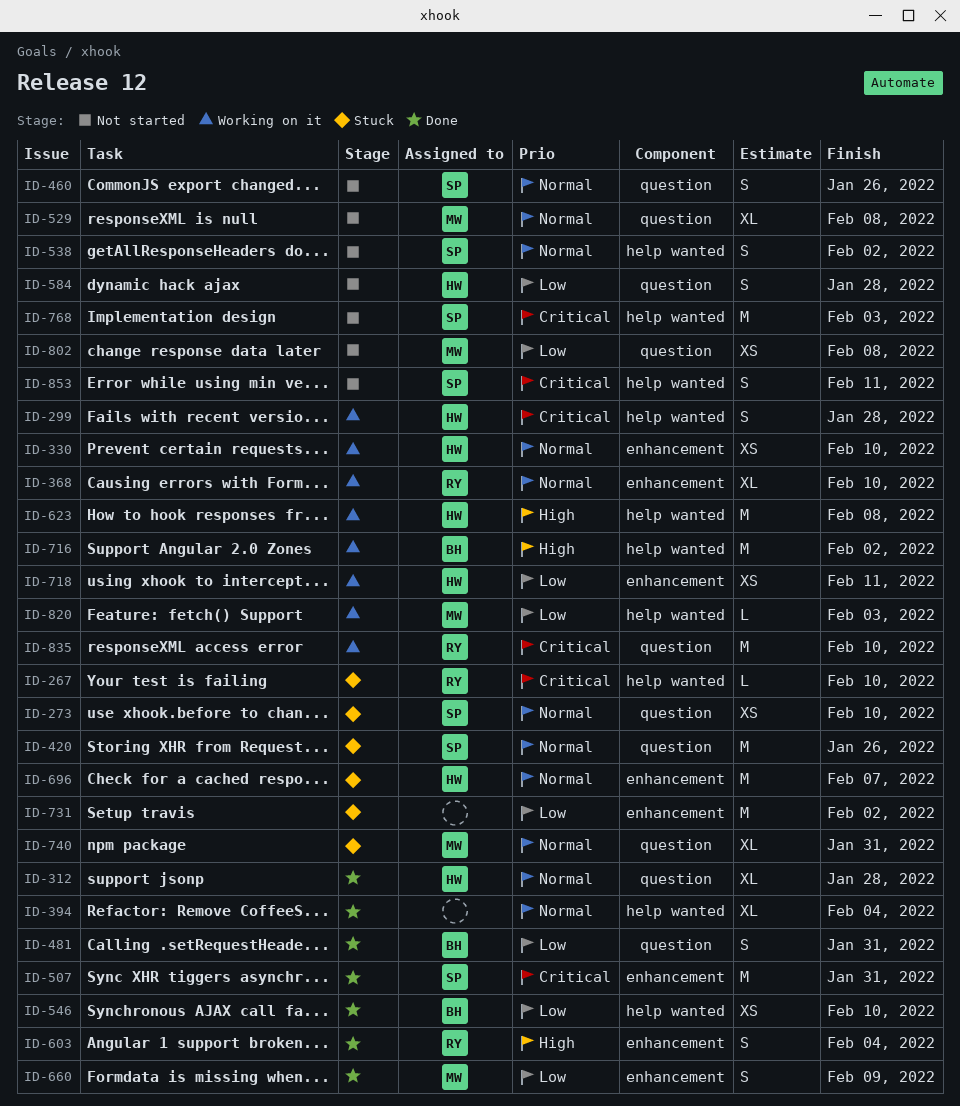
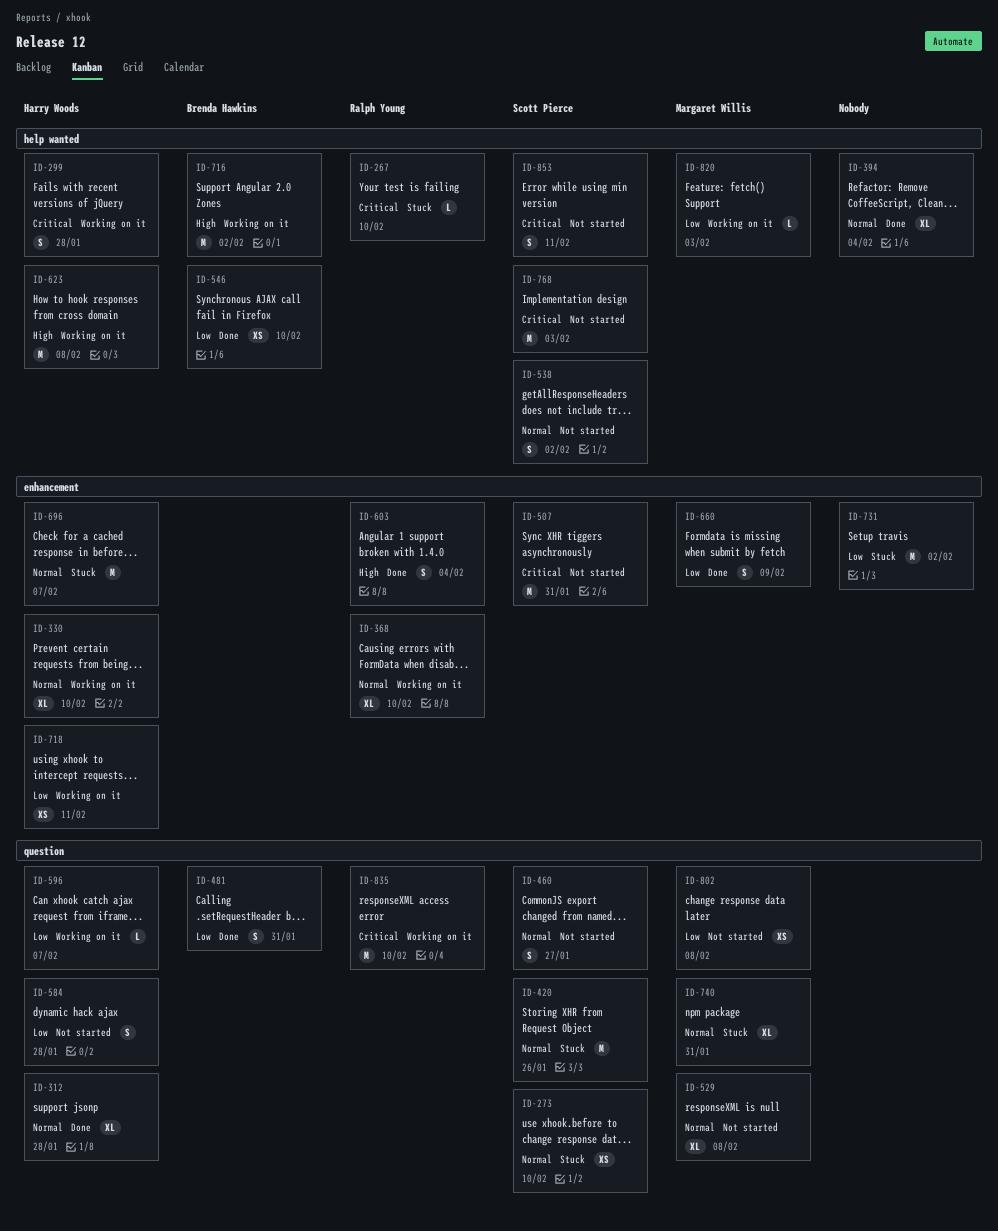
ID-330, estimate: XS -> XL
ID-460, due: Jan 26 -> Jan 27
ID-507, status: Done -> Not started
ID-596: none -> present

